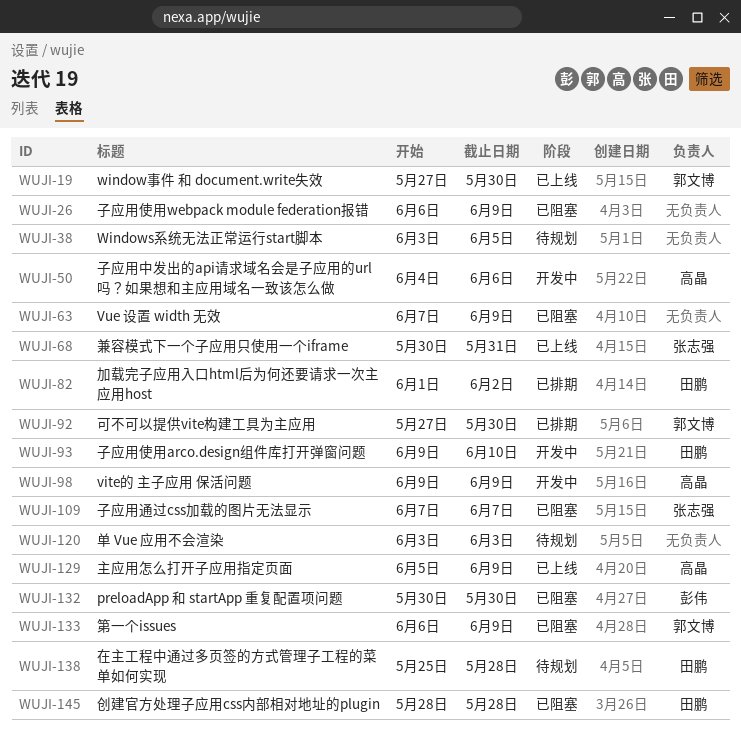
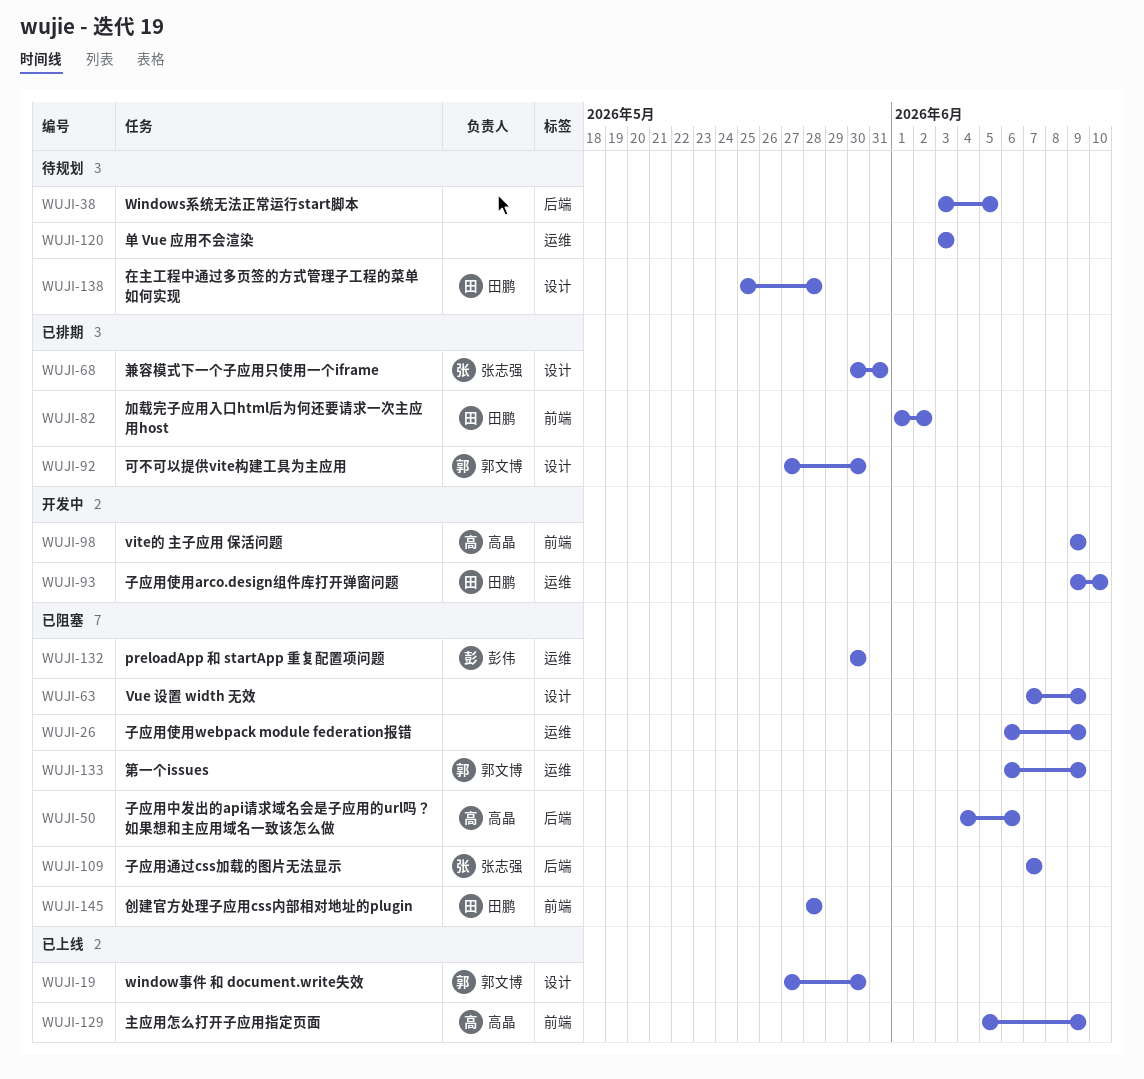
WUJI-50, status: 开发中 -> 已阻塞
WUJI-68, status: 已上线 -> 已排期

